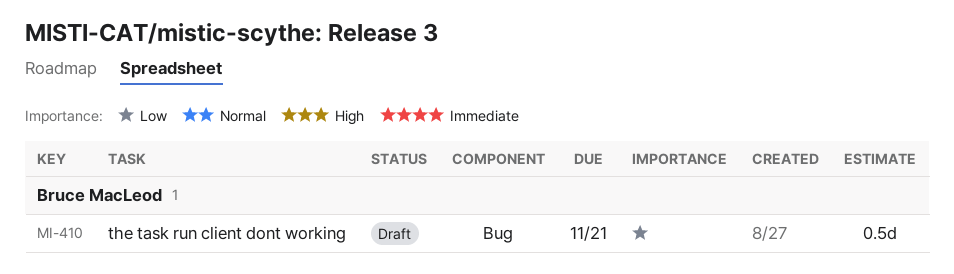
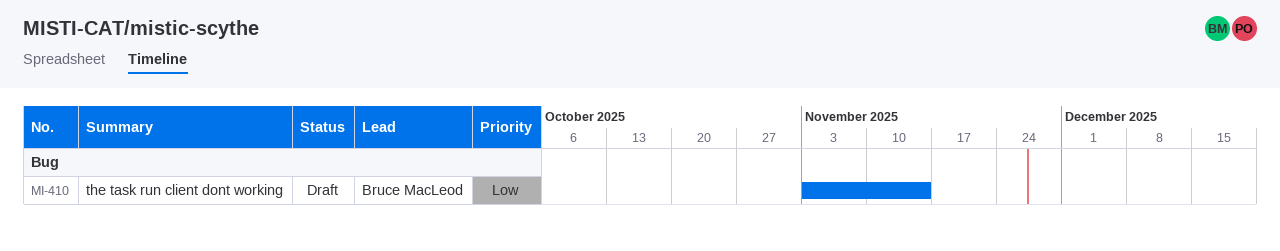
MI-410, due: Nov 21 -> Nov 14

